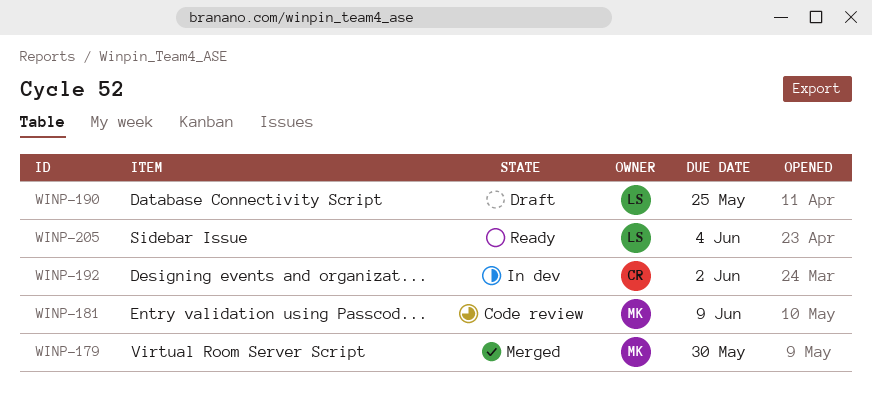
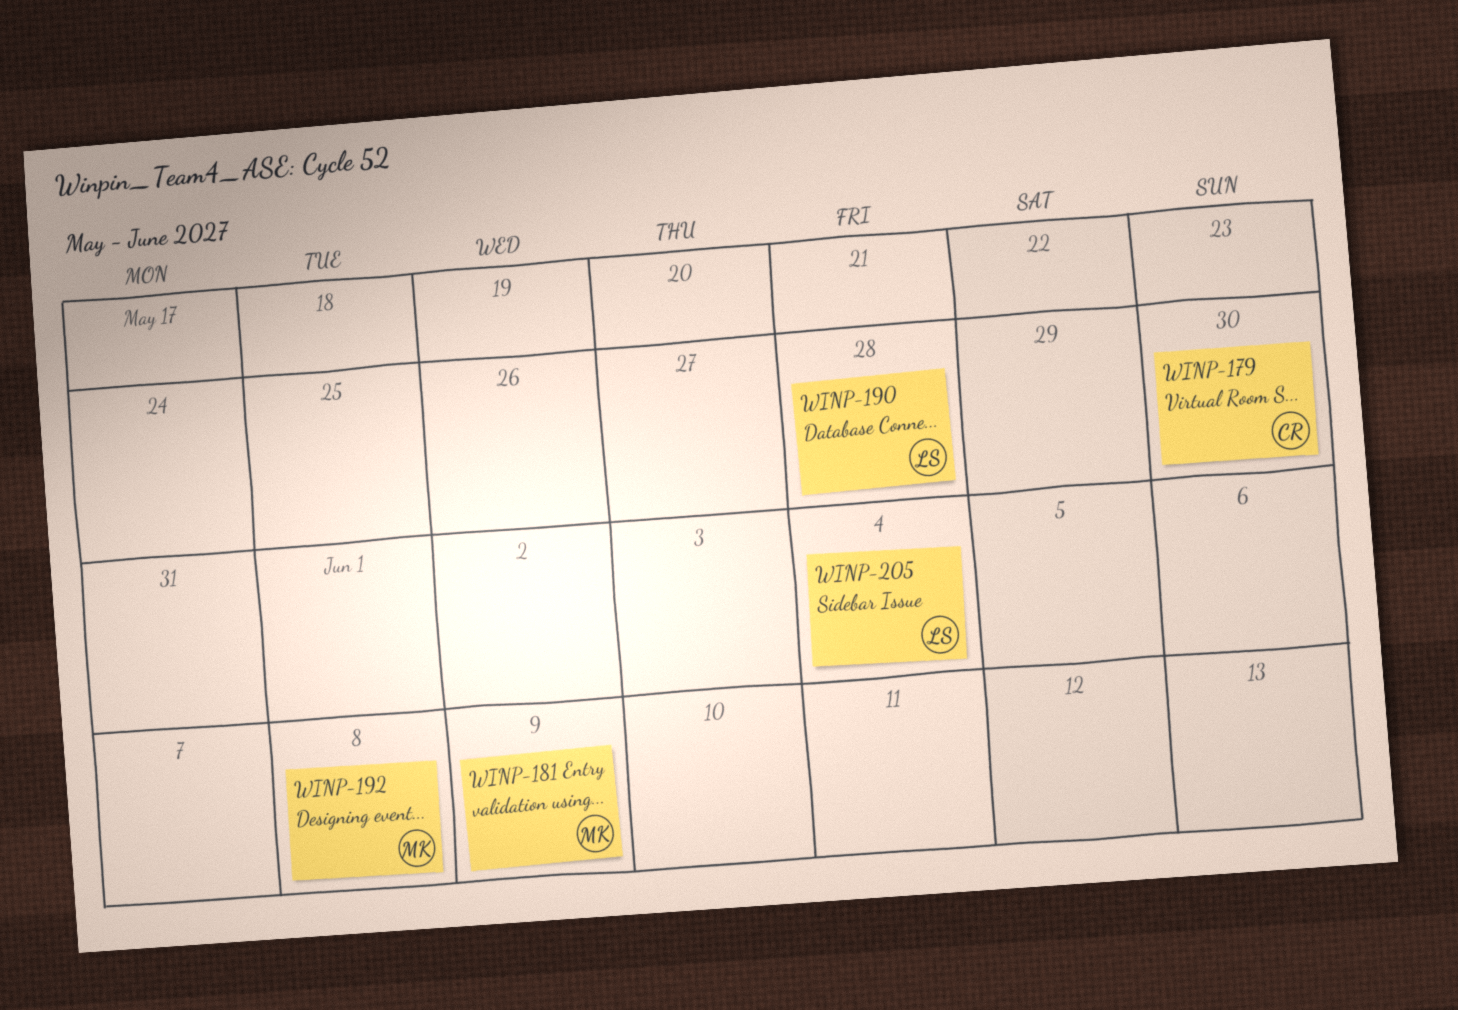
WINP-179, owner: MK -> CR
WINP-190, due: May 25 -> May 28
WINP-192, owner: CR -> MK
WINP-192, due: Jun 2 -> Jun 8

